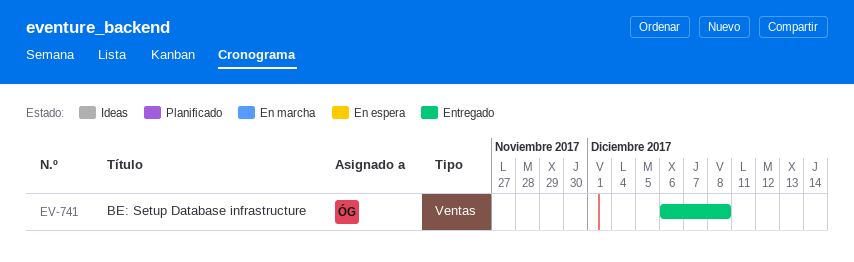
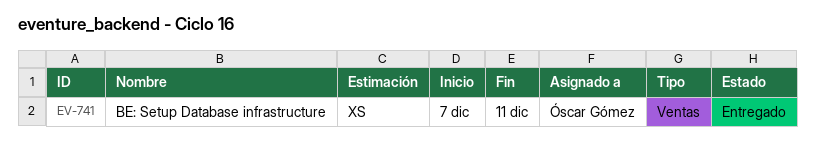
EV-741, start: Dec 6 -> Dec 7
EV-741, due: Dec 8 -> Dec 11

